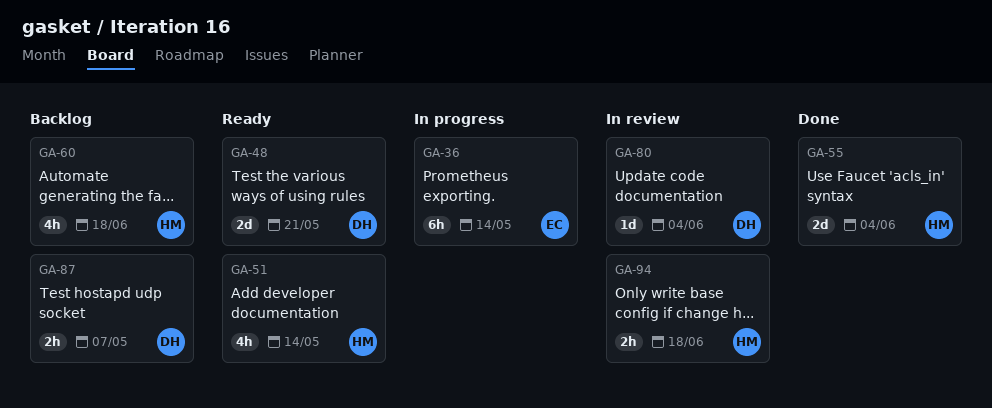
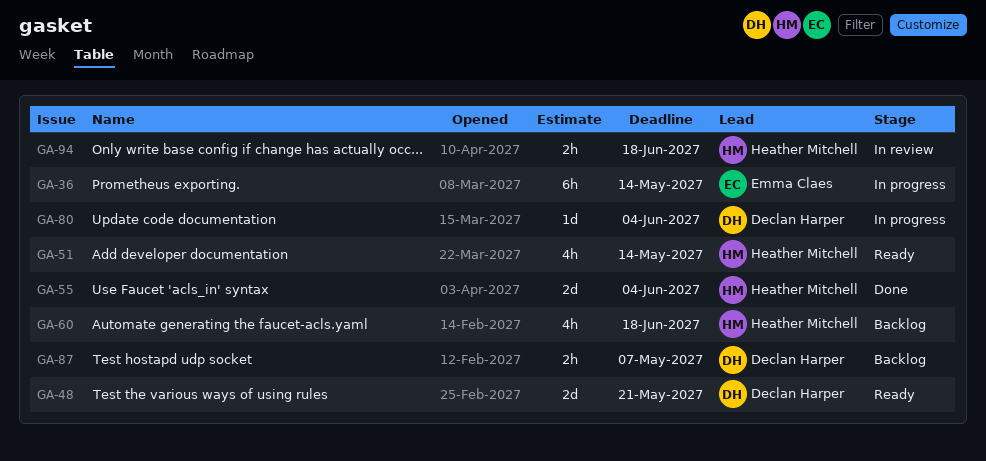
GA-80, status: In review -> In progress

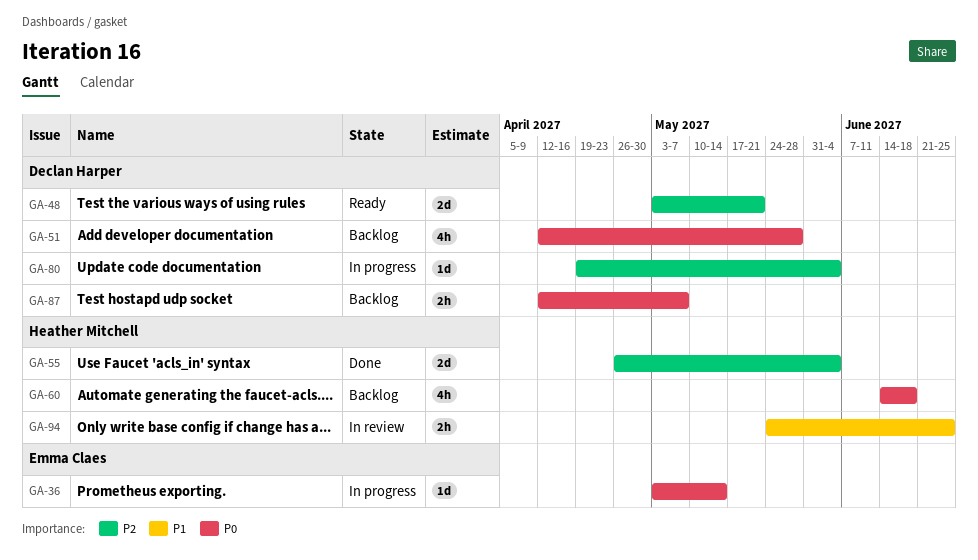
GA-36, estimate: 6h -> 1d
GA-51, status: Ready -> Backlog
GA-51, owner: Heather Mitchell -> Declan Harper
GA-51, due: May 14 -> May 28
GA-94, due: Jun 18 -> Jun 25

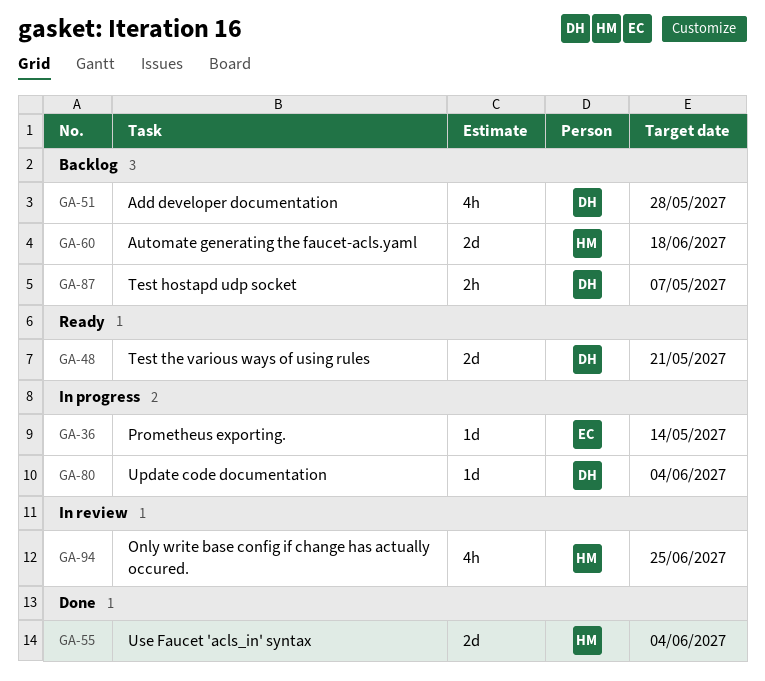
GA-60, estimate: 4h -> 2d
GA-94, estimate: 2h -> 4h

